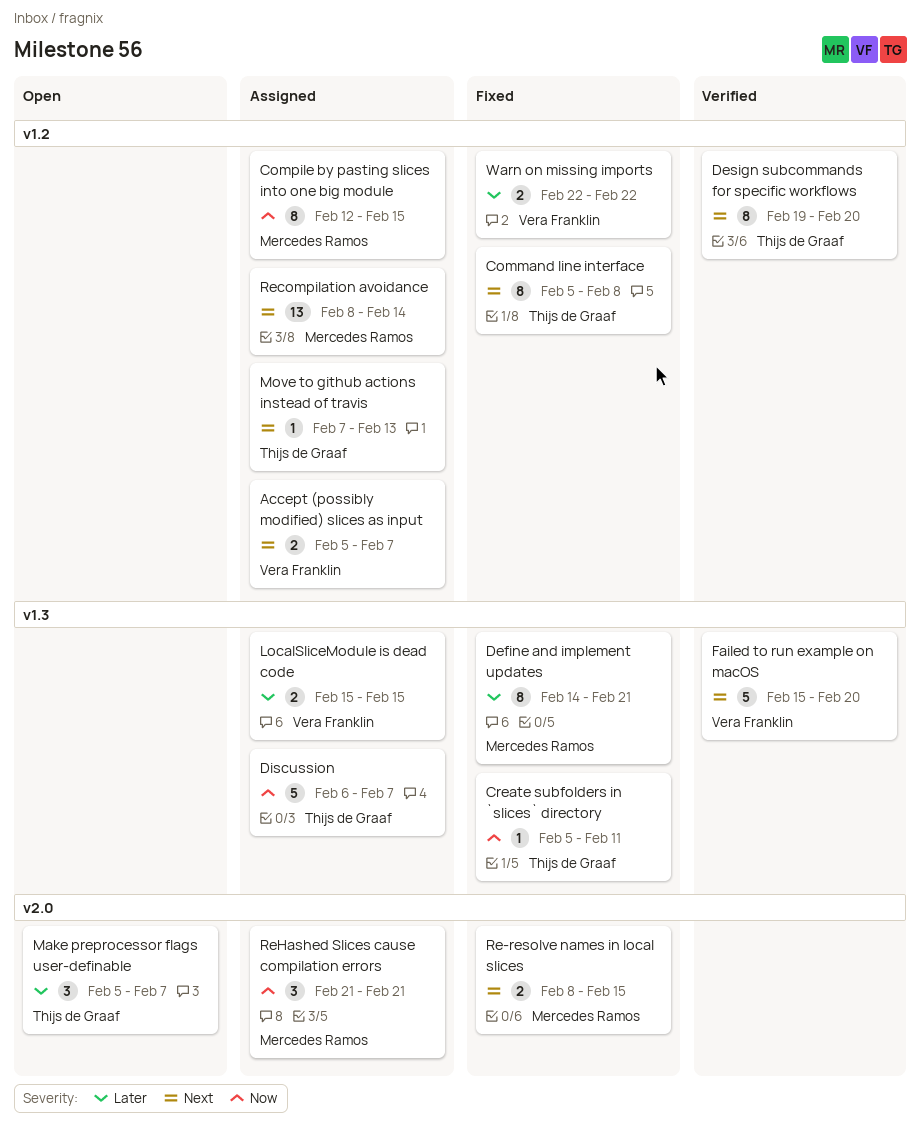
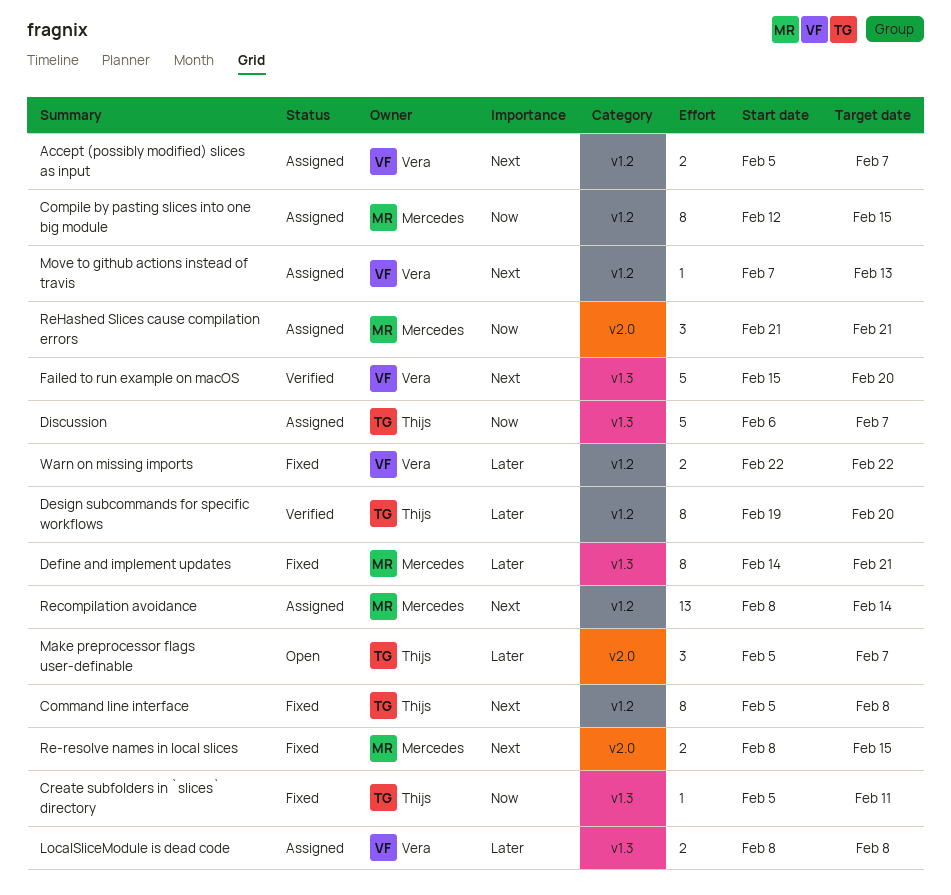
Design subcommands for specific workflows, priority: Next -> Later
LocalSliceModule is dead code, start: Feb 15 -> Feb 8
LocalSliceModule is dead code, due: Feb 15 -> Feb 8
Move to github actions instead of travis, owner: Thijs de Graaf -> Vera Franklin

